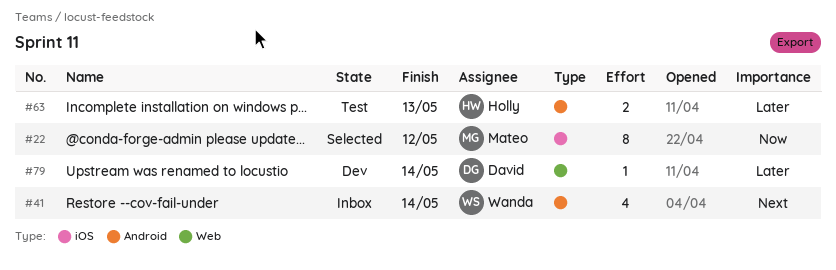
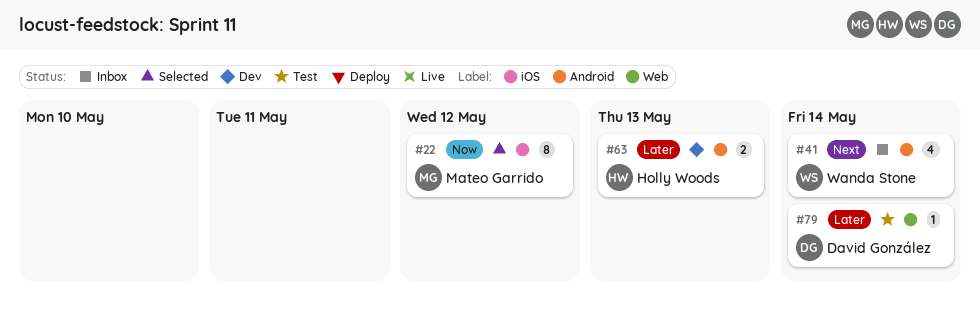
#63, status: Test -> Dev
#79, status: Dev -> Test

